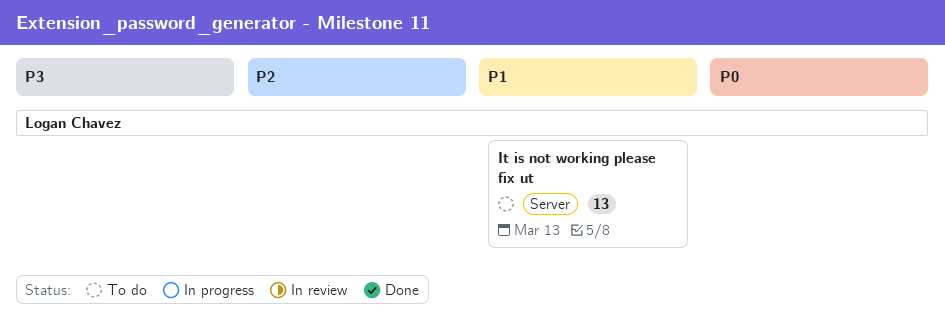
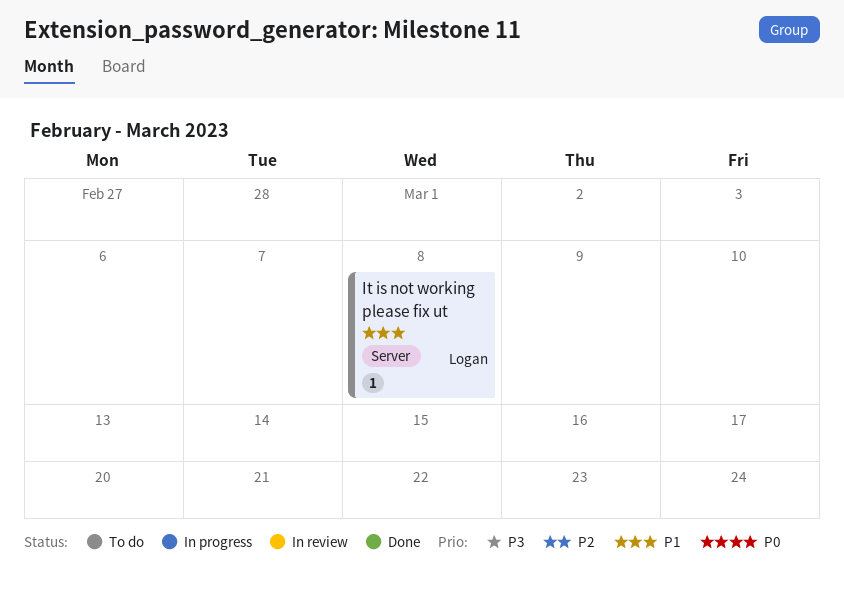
It is not working please fix ut, estimate: 13 -> 1
It is not working please fix ut, due: Mar 13 -> Mar 8

